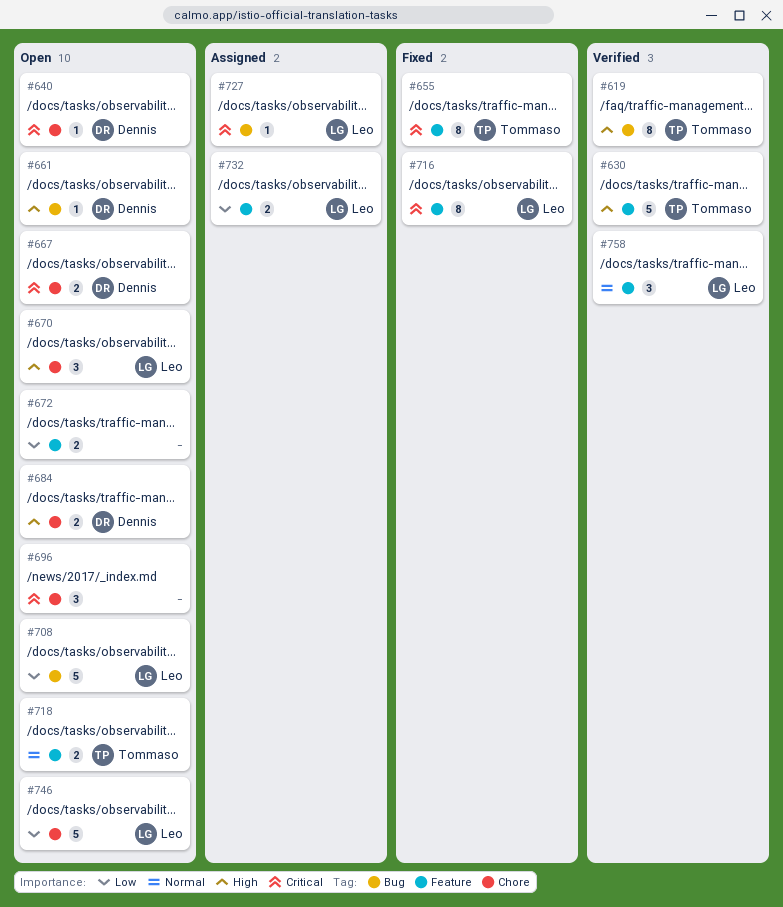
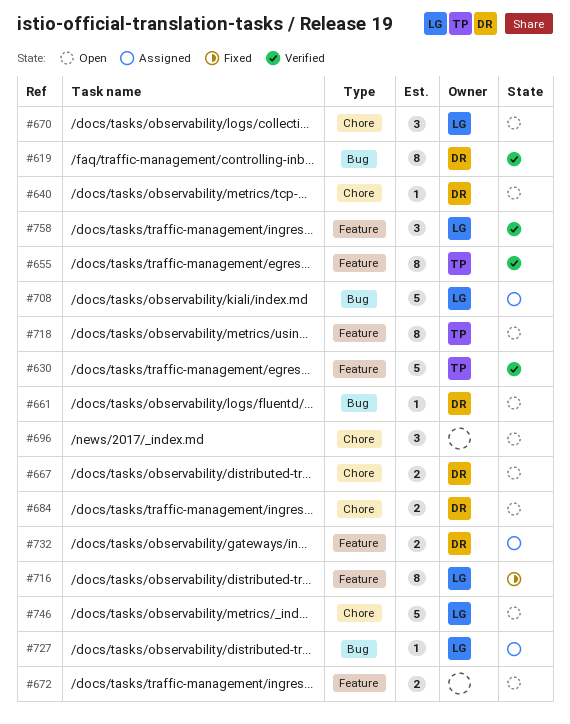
#619, owner: Tommaso -> Dennis
#655, status: Fixed -> Verified
#708, status: Open -> Assigned
#718, estimate: 2 -> 8
#732, owner: Leo -> Dennis

